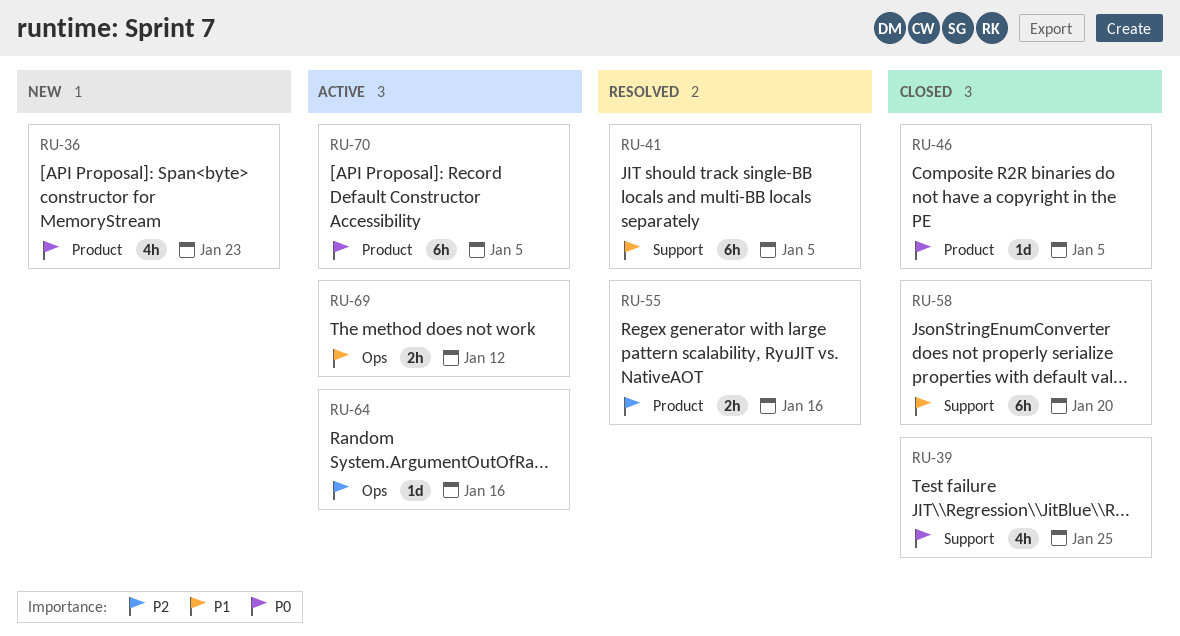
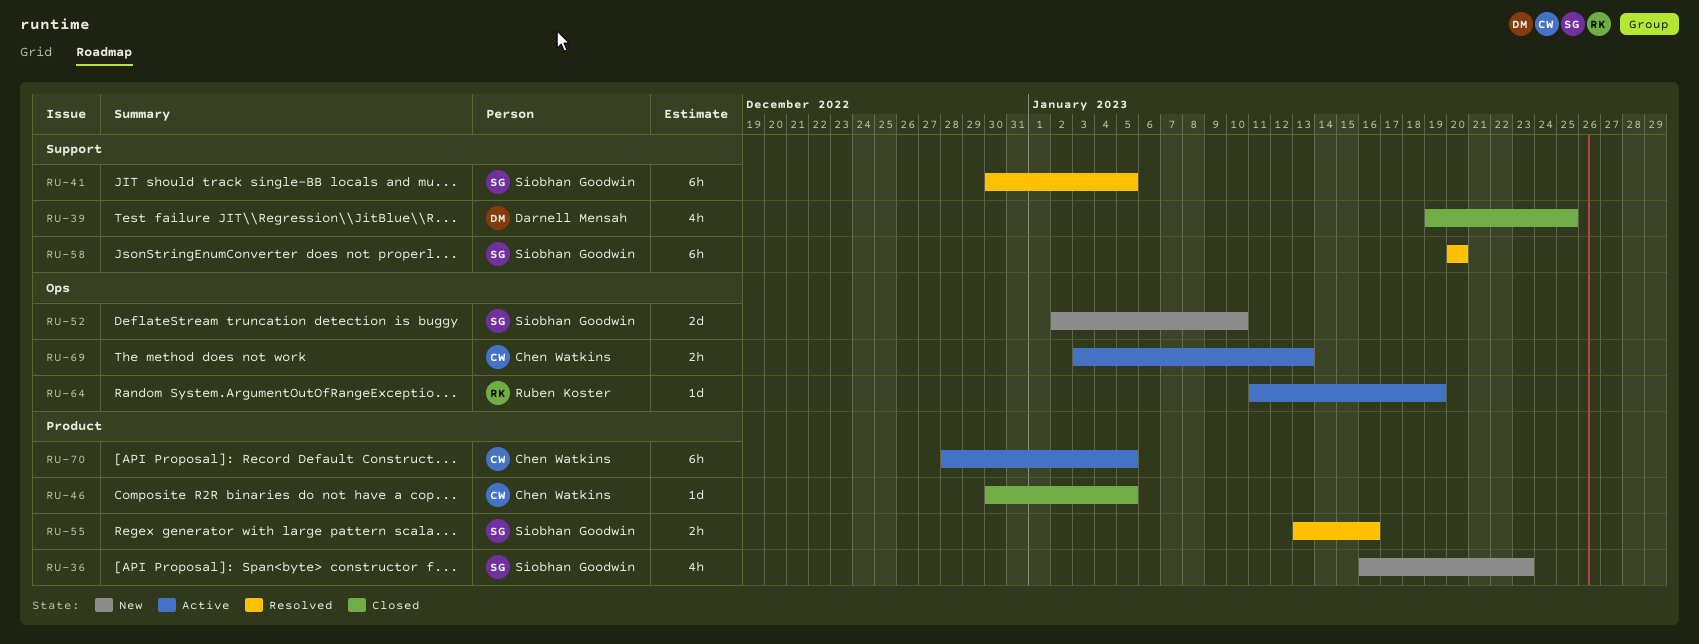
RU-52: none -> present
RU-58, status: Closed -> Resolved
RU-64, due: Jan 16 -> Jan 19
RU-69, due: Jan 12 -> Jan 13

